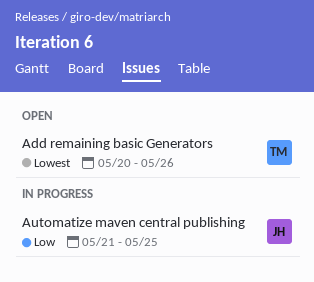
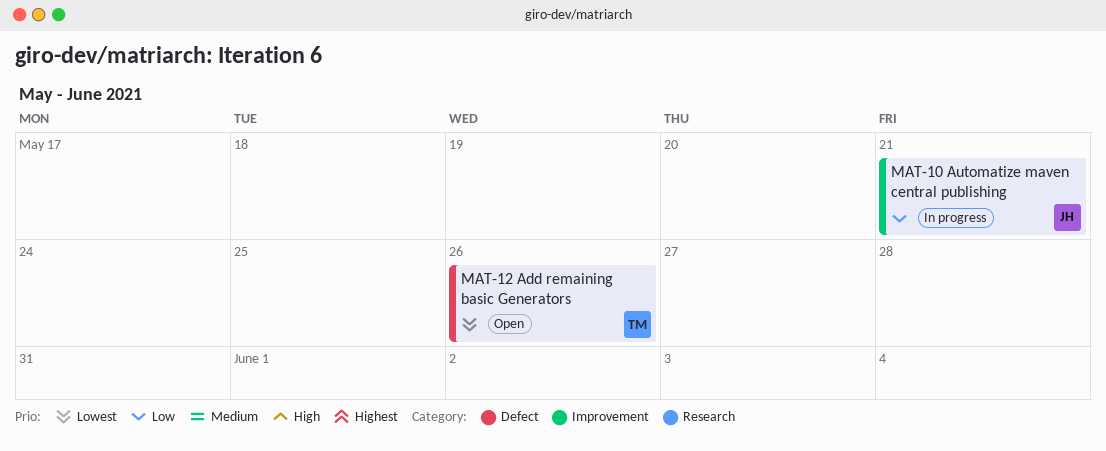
Automatize maven central publishing, due: May 25 -> May 21

